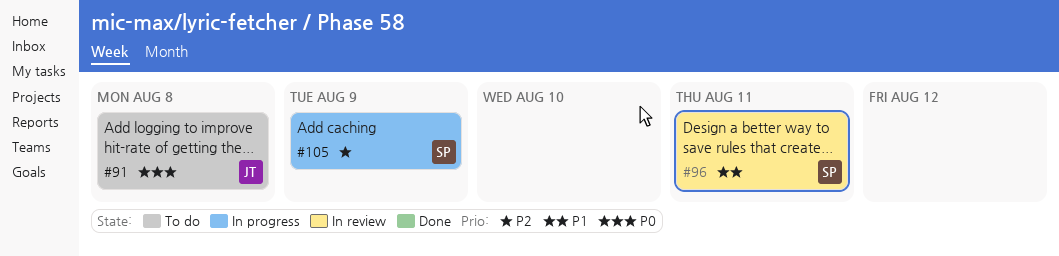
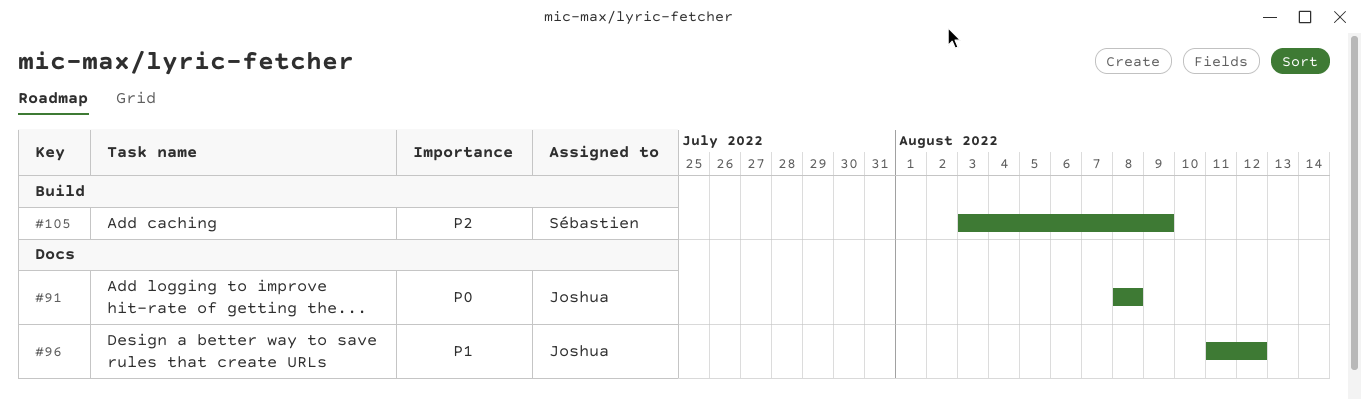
#96, owner: Sébastien -> Joshua
#96, due: Aug 11 -> Aug 12

